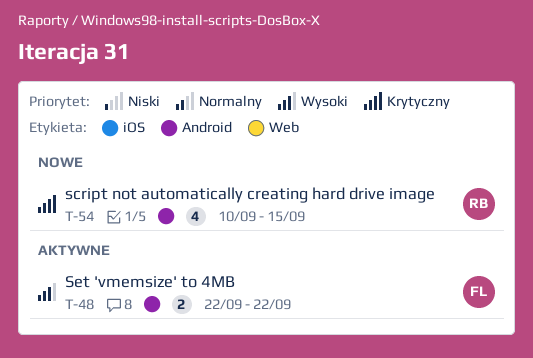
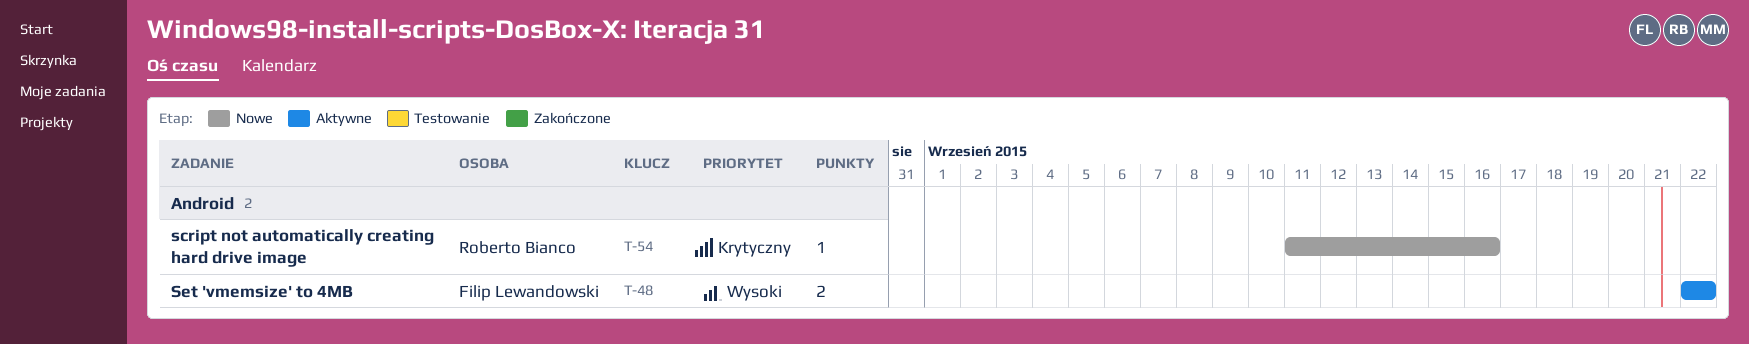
T-54, estimate: 4 -> 1
T-54, start: Sep 10 -> Sep 11
T-54, due: Sep 15 -> Sep 16

